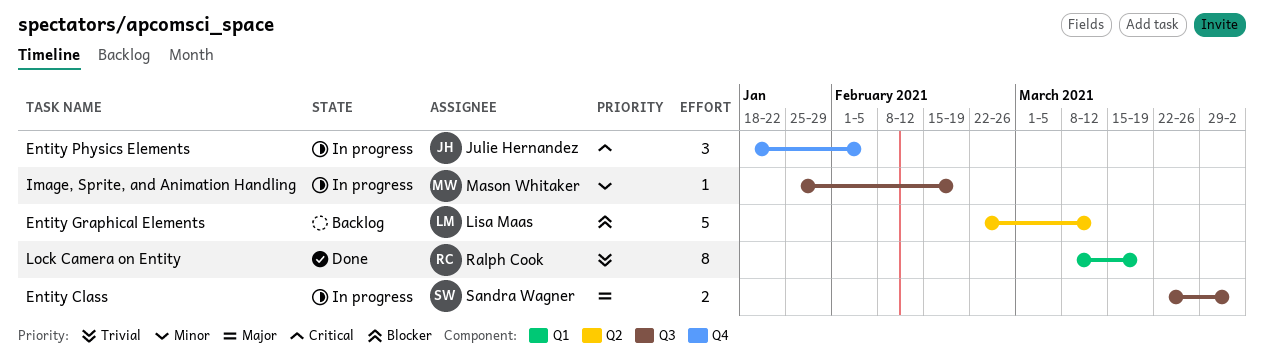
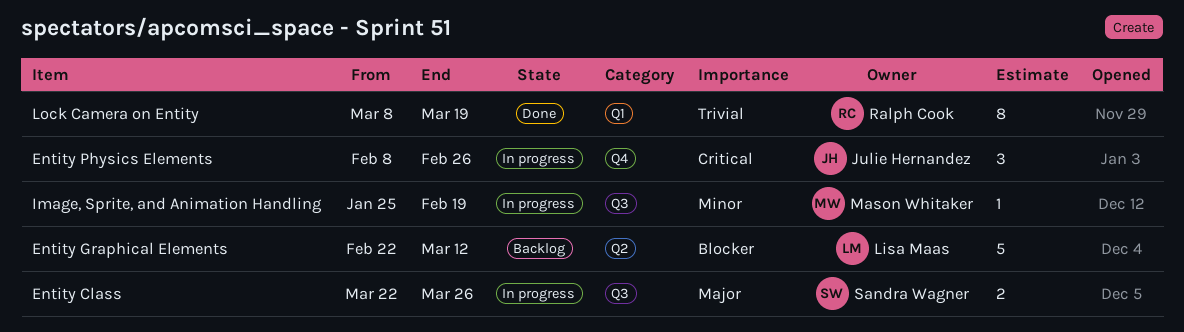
Entity Class, due: Apr 2 -> Mar 26
Entity Physics Elements, start: Jan 18 -> Feb 8
Entity Physics Elements, due: Feb 5 -> Feb 26

